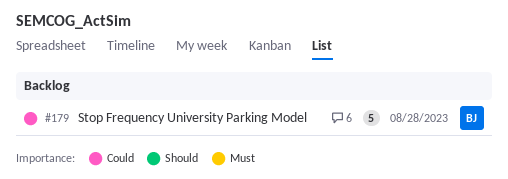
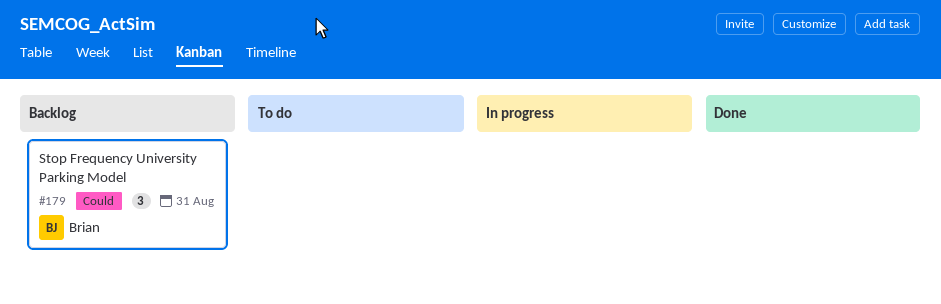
#179, estimate: 5 -> 3
#179, due: Aug 28 -> Aug 31

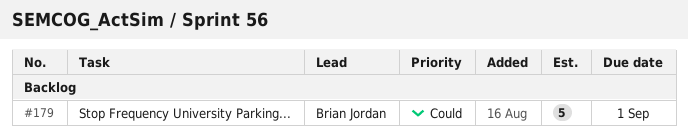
#179, estimate: 3 -> 5
#179, due: Aug 31 -> Sep 1

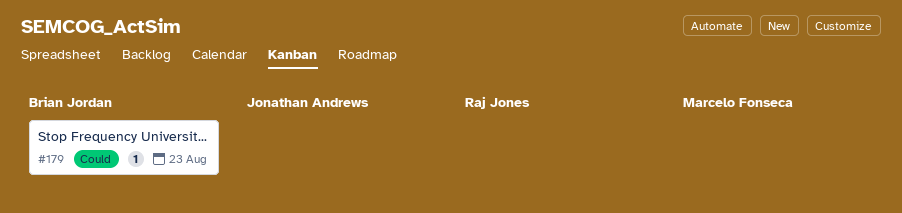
#179, estimate: 5 -> 1
#179, due: Sep 1 -> Aug 23

